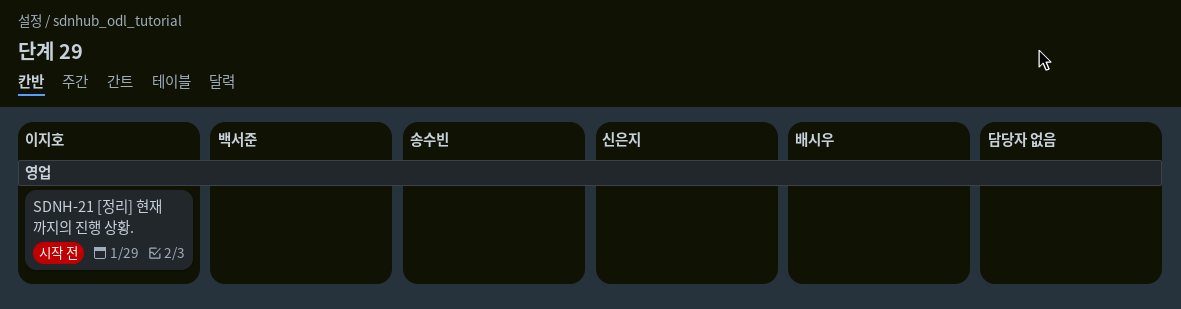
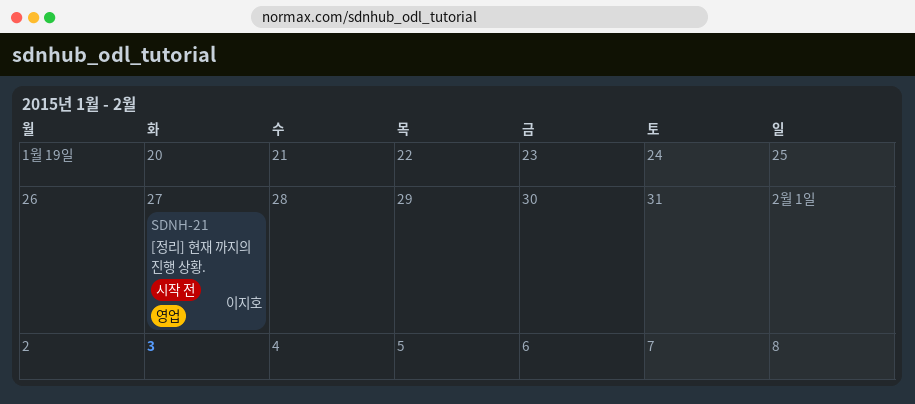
SDNH-21, due: Jan 29 -> Jan 27

